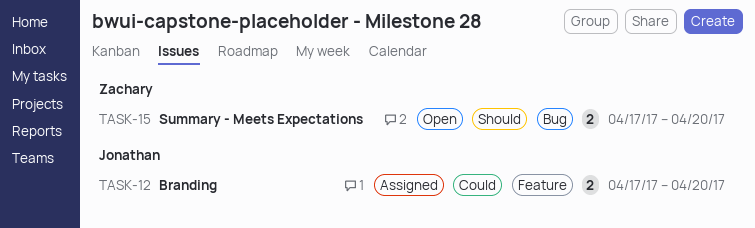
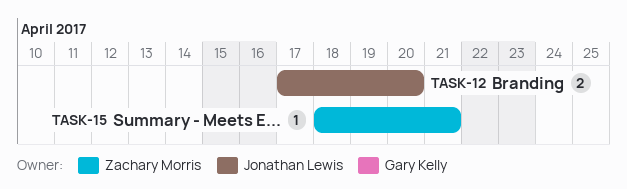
TASK-15, estimate: 2 -> 1
TASK-15, start: Apr 17 -> Apr 18
TASK-15, due: Apr 20 -> Apr 21

